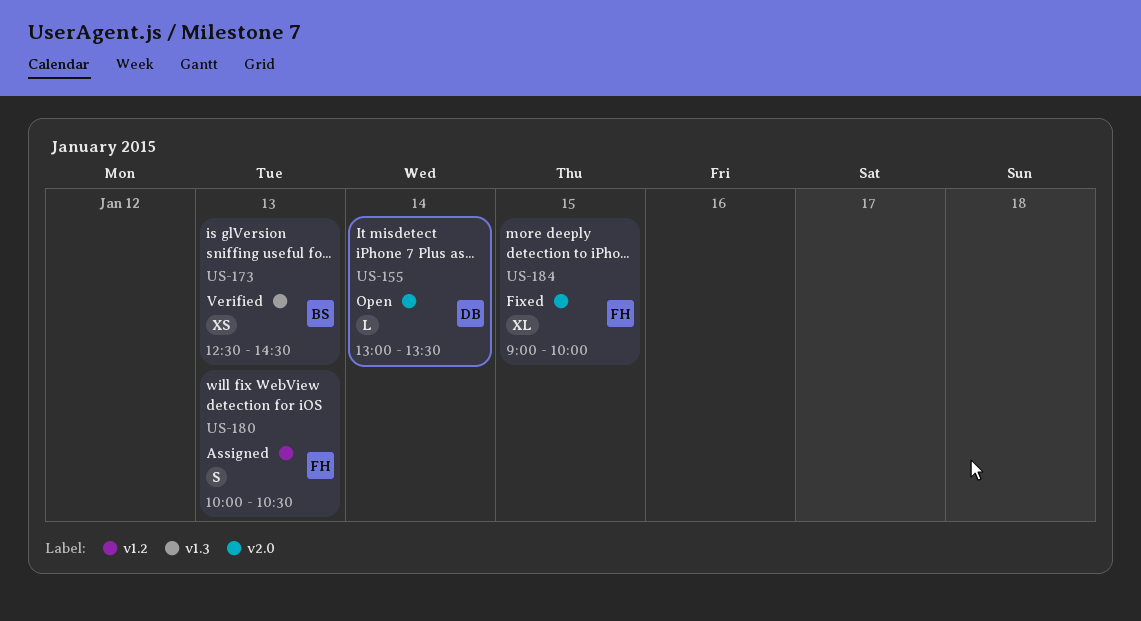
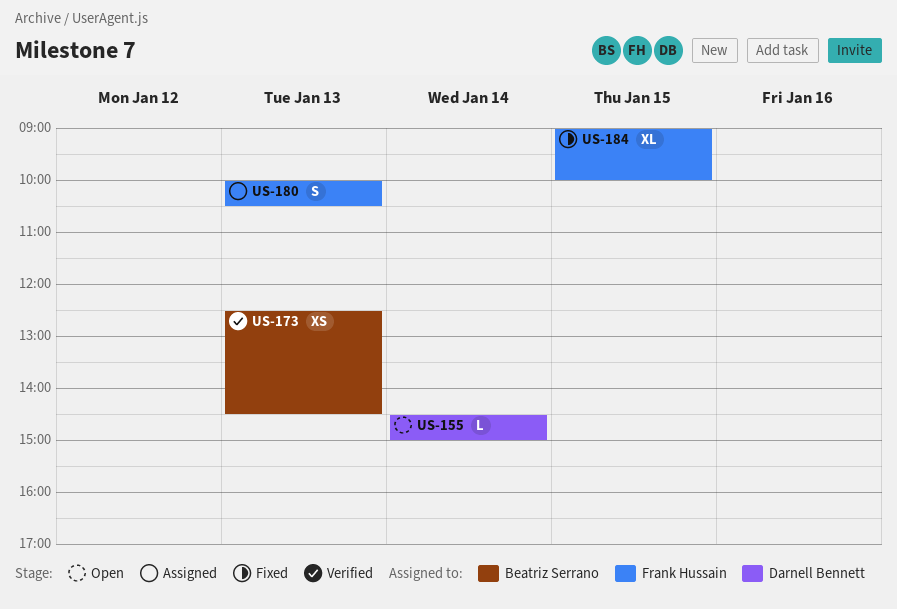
US-155, begins: 13:00 -> 14:30
US-155, ends: 13:30 -> 15:00

